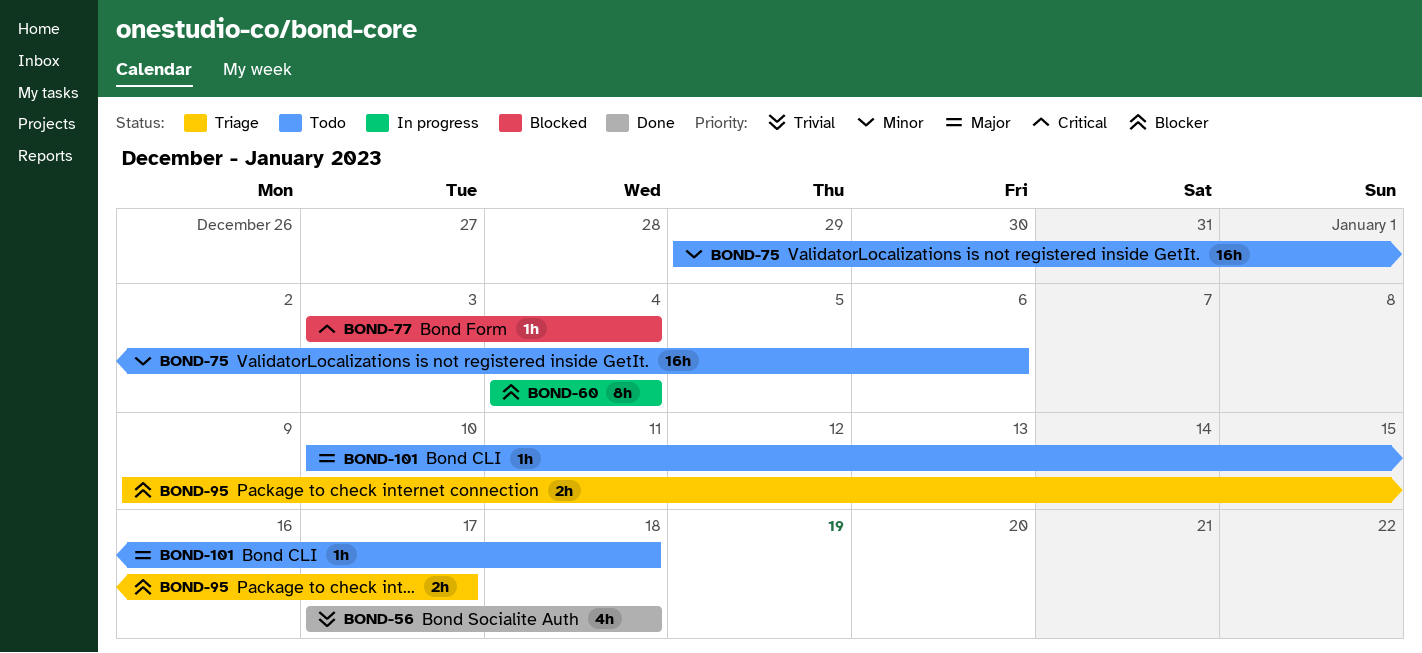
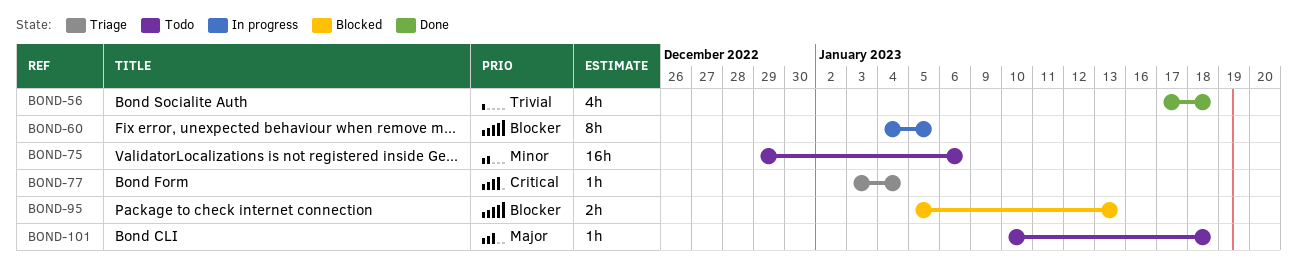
BOND-60, due: Jan 4 -> Jan 5
BOND-77, status: Blocked -> Triage
BOND-95, status: Triage -> Blocked
BOND-95, start: Jan 9 -> Jan 5
BOND-95, due: Jan 17 -> Jan 13

